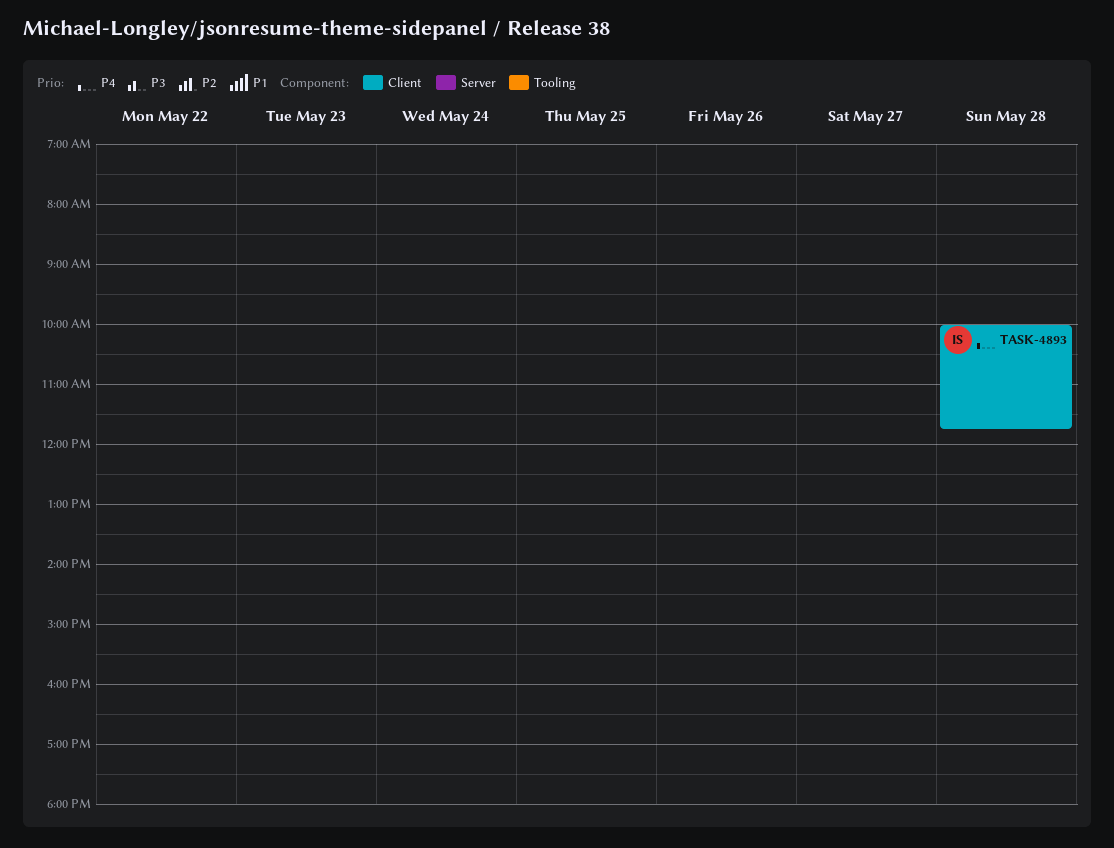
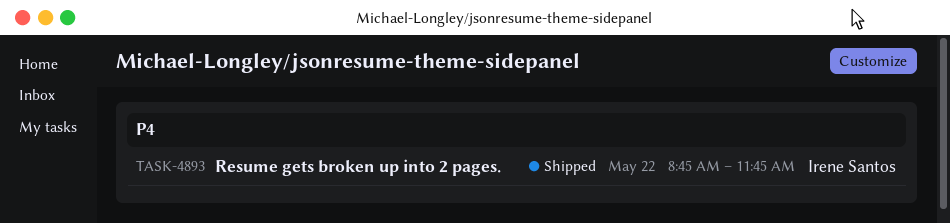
TASK-4893, day: May 28 -> May 22
TASK-4893, begins: 10:00 -> 08:45

